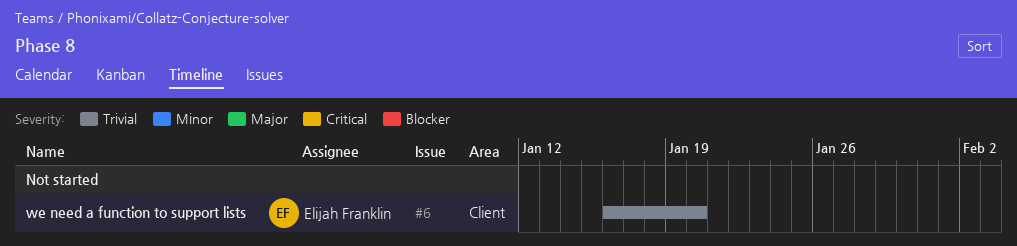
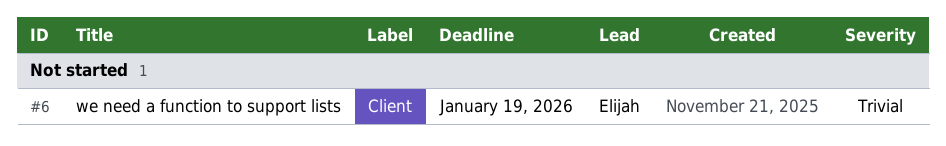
#6, due: Jan 20 -> Jan 19

